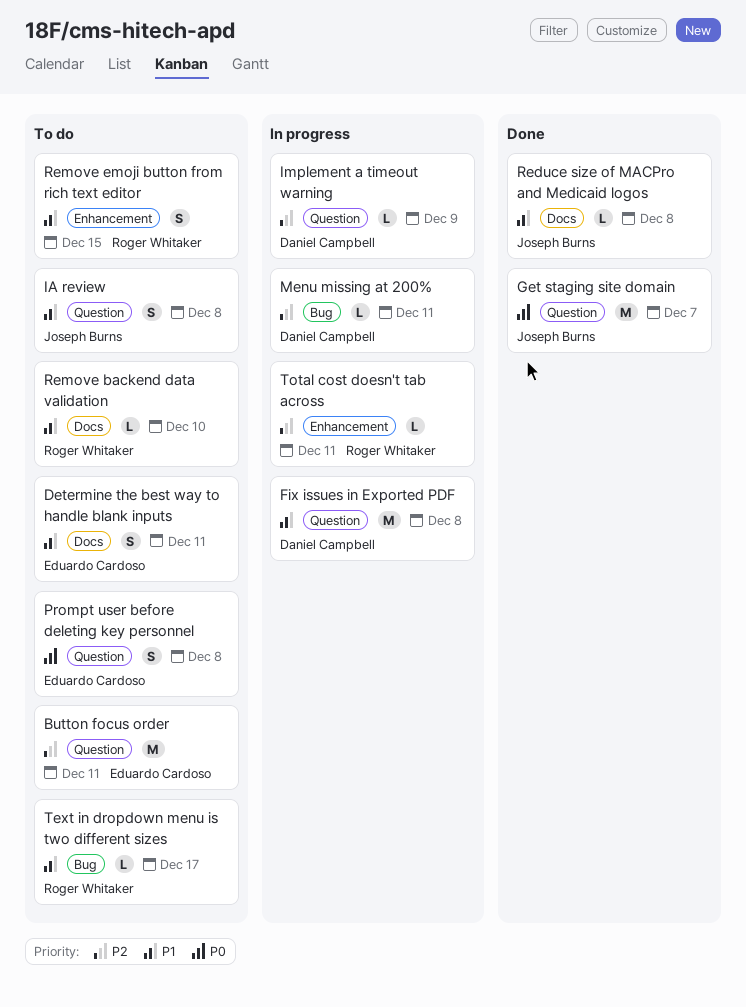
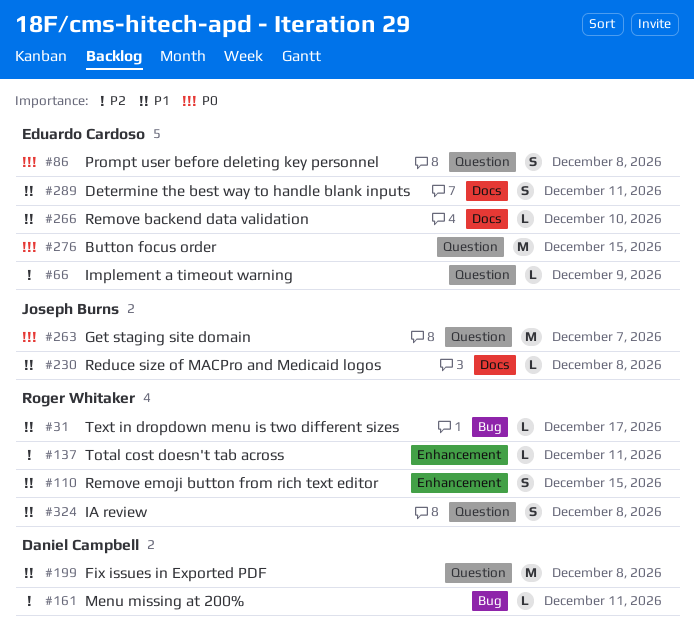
Button focus order, priority: P2 -> P0
Button focus order, due: Dec 11 -> Dec 15
IA review, owner: Joseph Burns -> Roger Whitaker
Implement a timeout warning, owner: Daniel Campbell -> Eduardo Cardoso
Remove backend data validation, owner: Roger Whitaker -> Eduardo Cardoso

